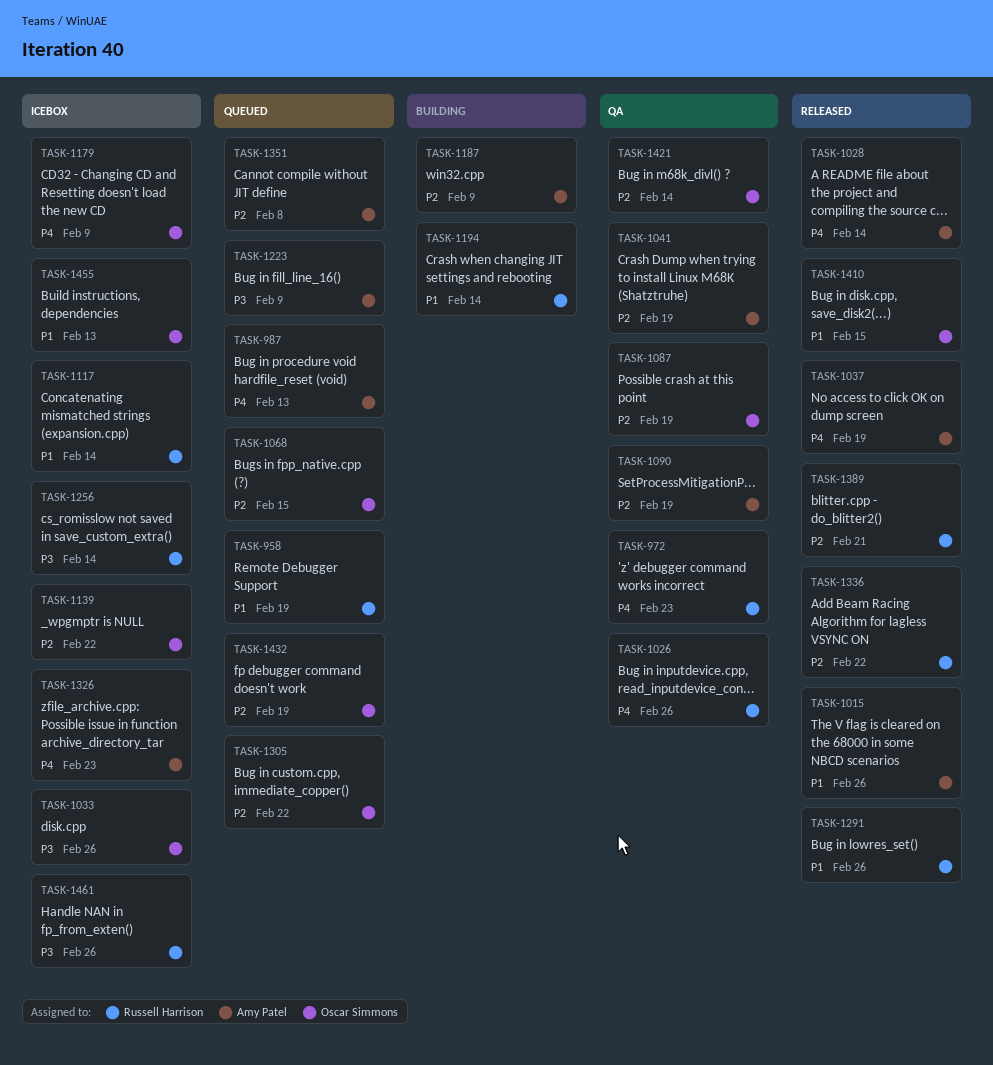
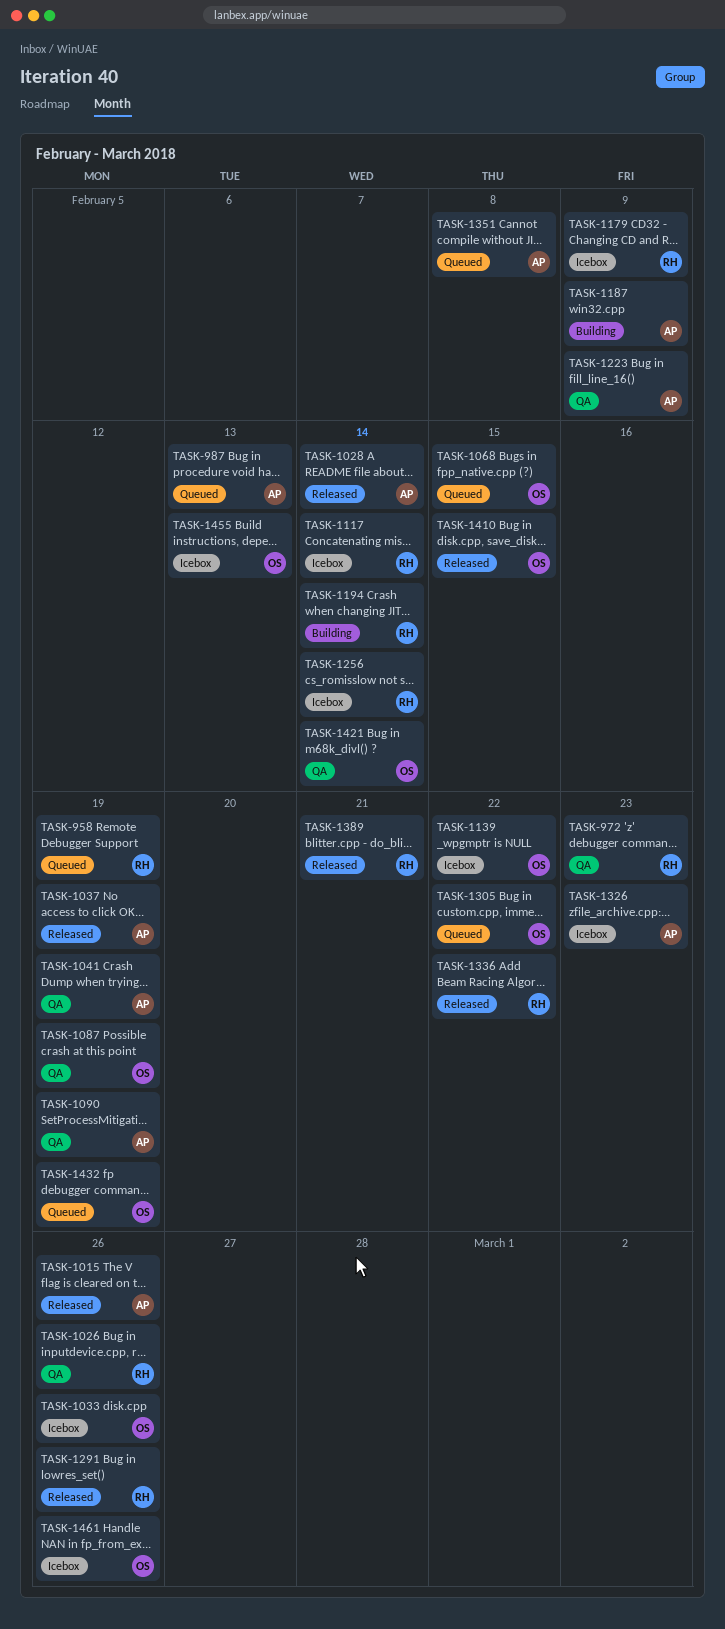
TASK-1179, owner: Oscar Simmons -> Russell Harrison
TASK-1223, status: Queued -> QA
TASK-1461, owner: Russell Harrison -> Oscar Simmons

